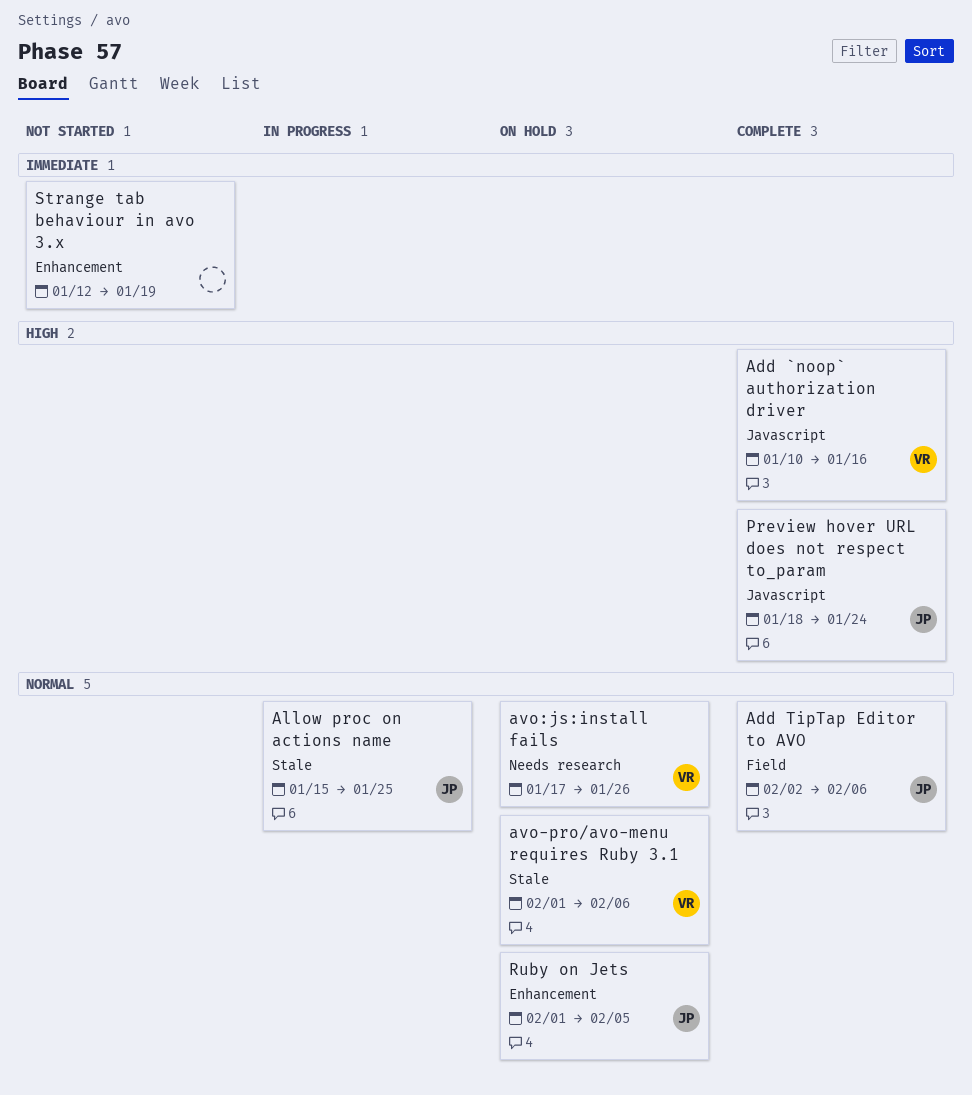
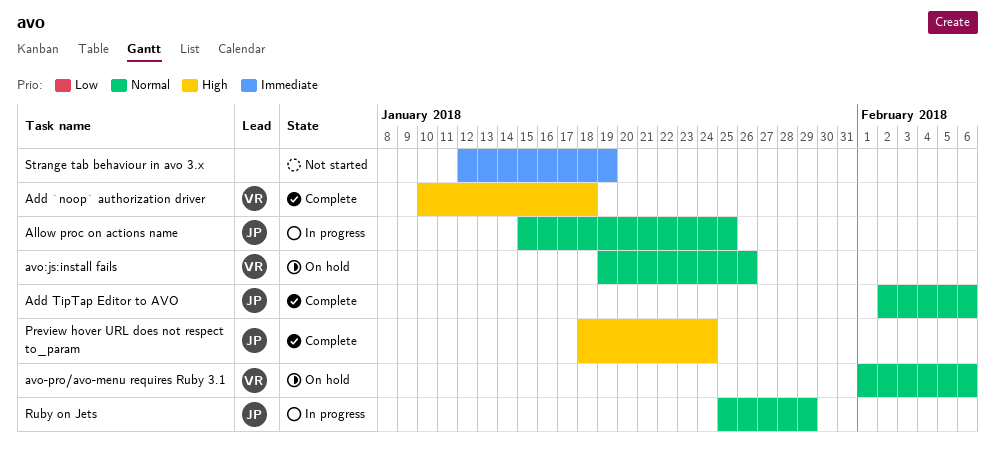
Add `noop` authorization driver, due: Jan 16 -> Jan 18
avo:js:install fails, start: Jan 17 -> Jan 19
Ruby on Jets, status: On hold -> In progress
Ruby on Jets, start: Feb 1 -> Jan 25
Ruby on Jets, due: Feb 5 -> Jan 29

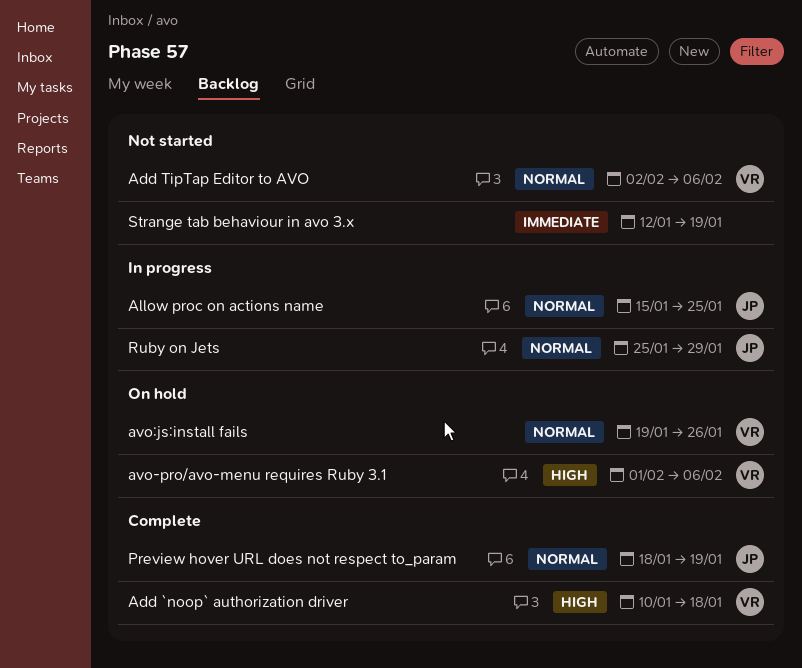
Add TipTap Editor to AVO, status: Complete -> Not started
Add TipTap Editor to AVO, owner: JP -> VR
avo-pro/avo-menu requires Ruby 3.1, priority: Normal -> High
Preview hover URL does not respect to_param, priority: High -> Normal
Preview hover URL does not respect to_param, due: Jan 24 -> Jan 19

